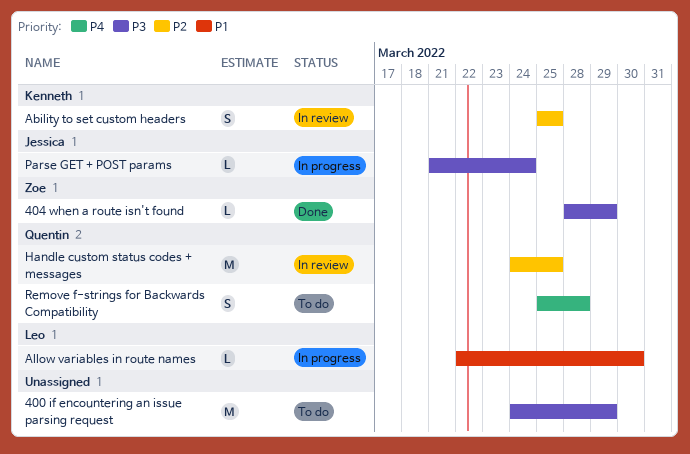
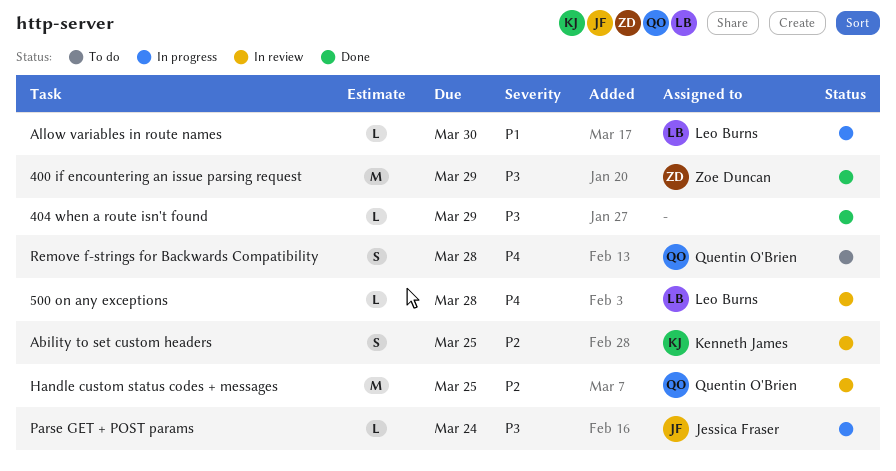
400 if encountering an issue parsing request, status: To do -> Done
400 if encountering an issue parsing request, owner: none -> Zoe Duncan
404 when a route isn't found, owner: Zoe Duncan -> none
500 on any exceptions: none -> present

